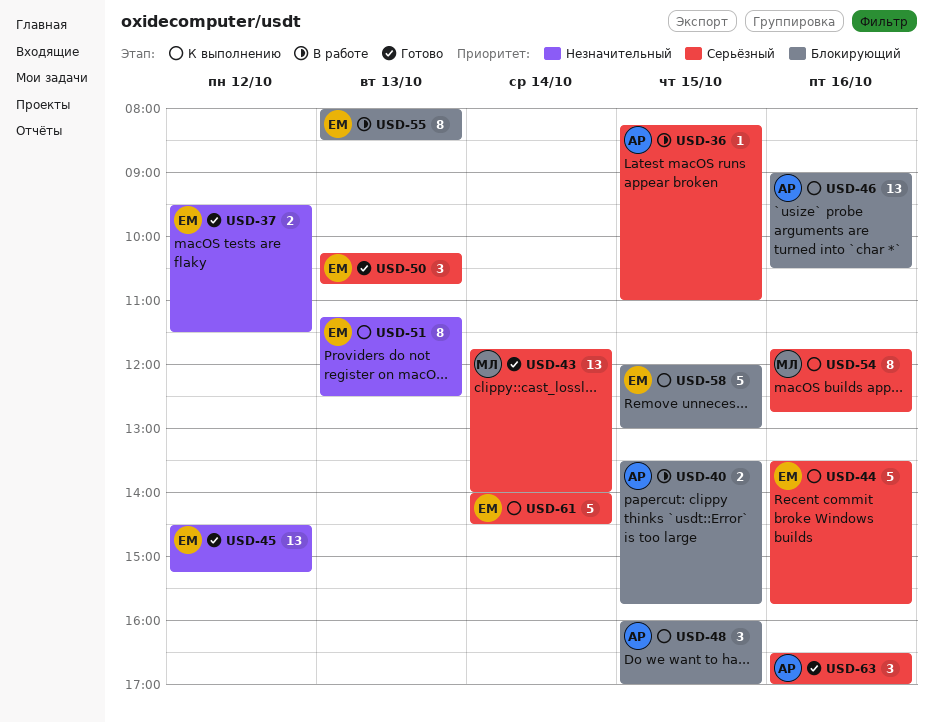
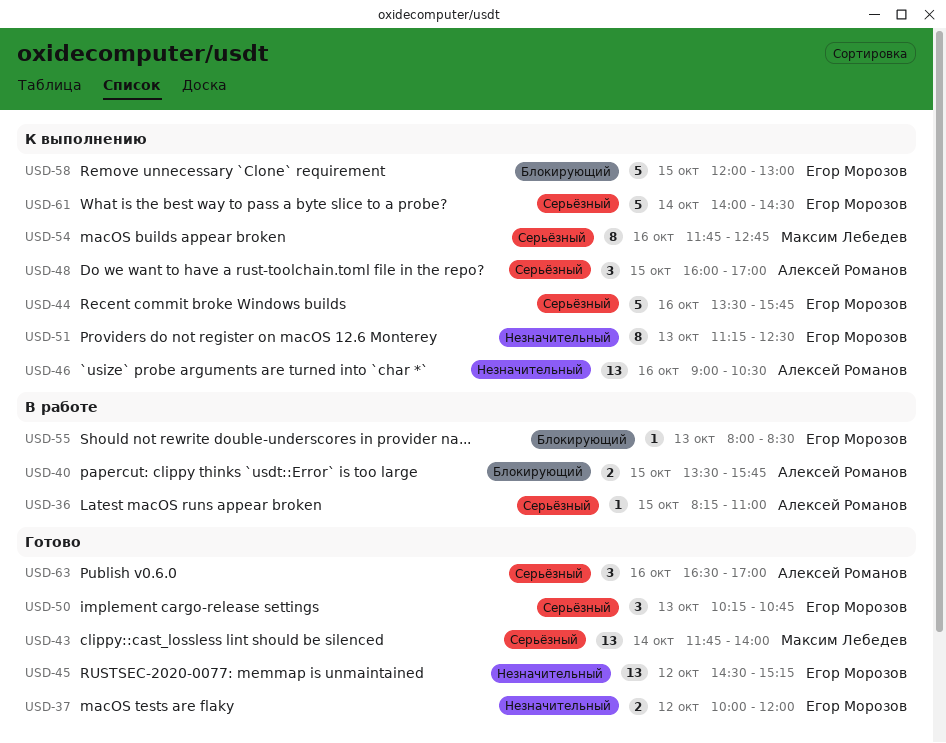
USD-37, begins: 09:30 -> 10:00
USD-37, ends: 11:30 -> 12:00
USD-46, priority: Блокирующий -> Незначительный
USD-48, priority: Блокирующий -> Серьёзный
USD-55, estimate: 8 -> 1

